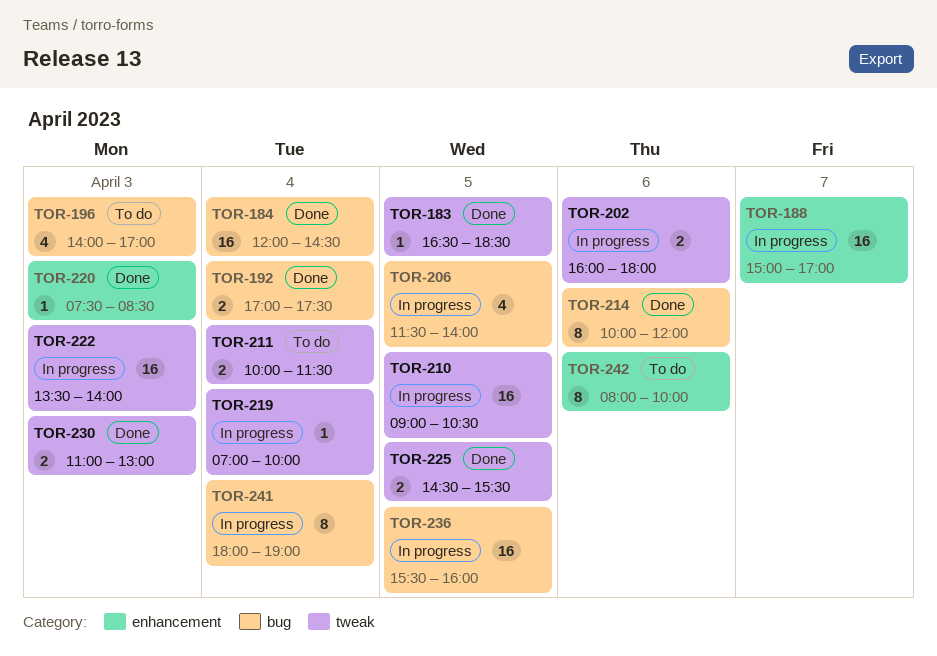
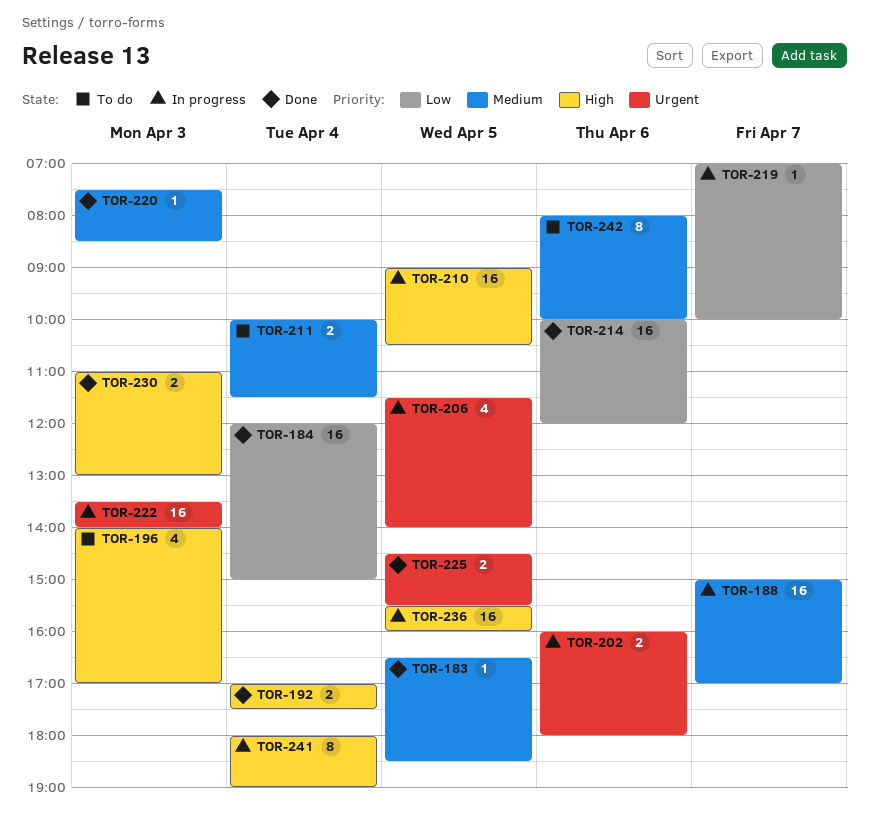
TOR-184, ends: 14:30 -> 15:00
TOR-214, estimate: 8 -> 16
TOR-219, day: Apr 4 -> Apr 7

